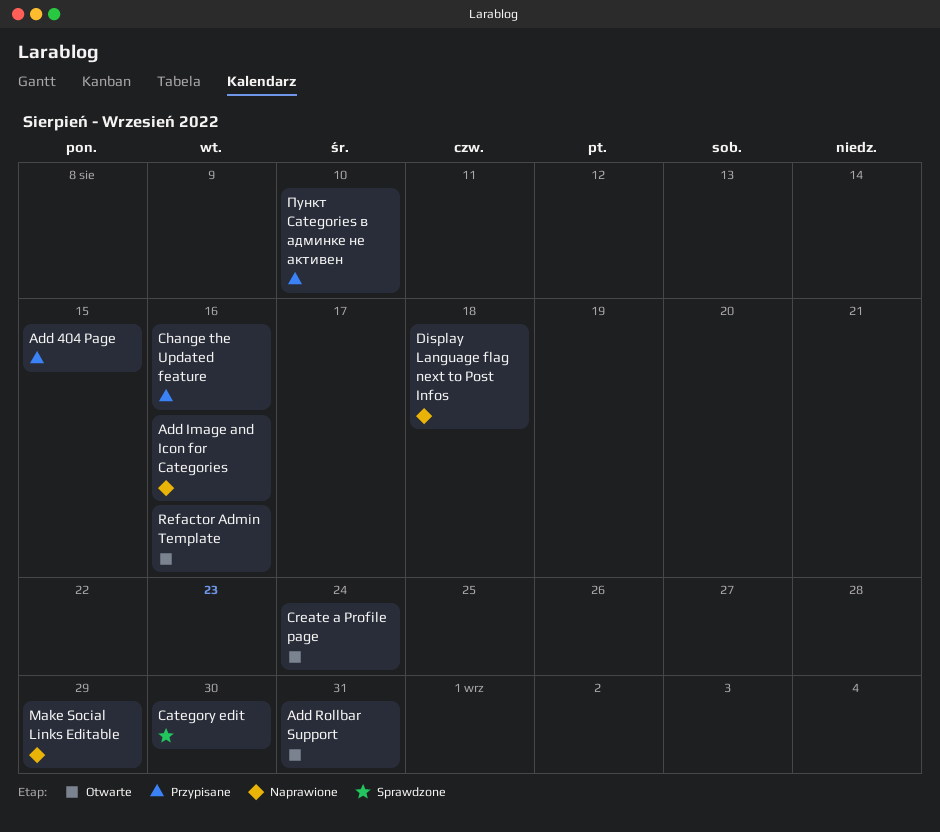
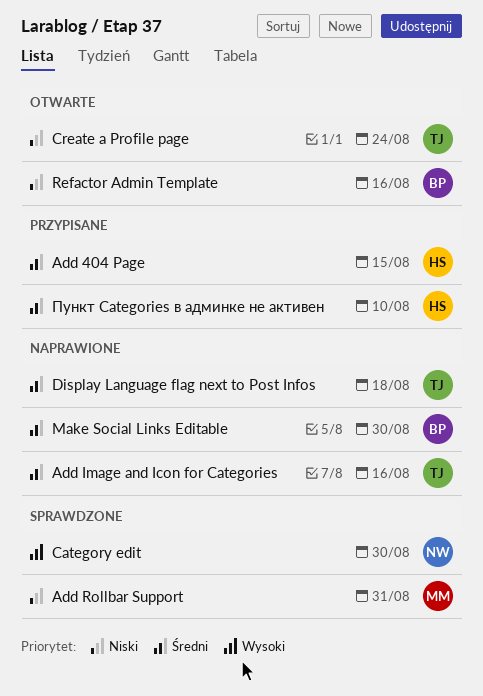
Add Rollbar Support, status: Otwarte -> Sprawdzone
Change the Updated feature: present -> none
Make Social Links Editable, due: Aug 29 -> Aug 30

